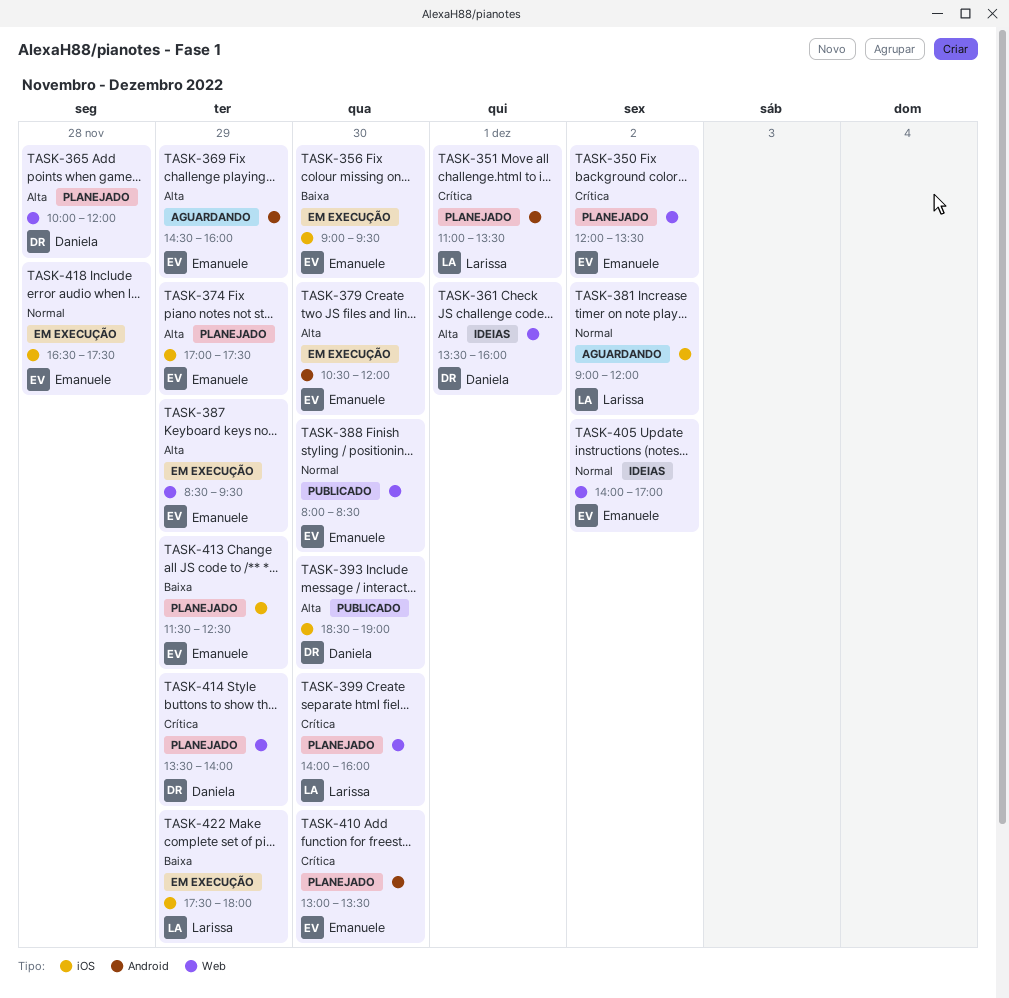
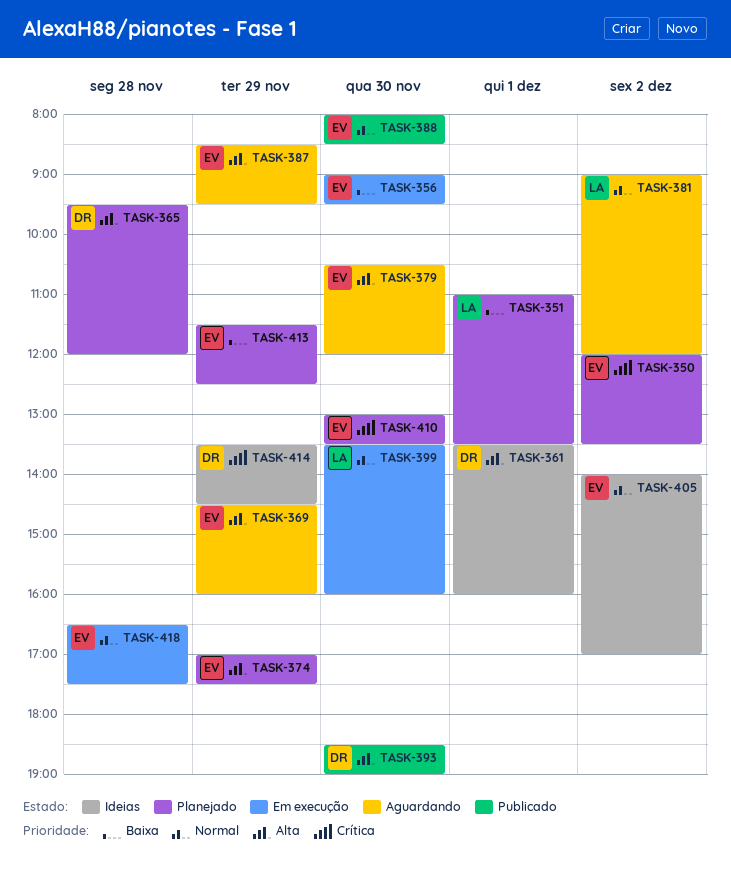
TASK-351, priority: Crítica -> Baixa
TASK-365, begins: 10:00 -> 09:30
TASK-379, status: Em execução -> Aguardando
TASK-387, status: Em execução -> Aguardando
TASK-399, status: Planejado -> Em execução
TASK-399, priority: Crítica -> Normal
TASK-399, begins: 14:00 -> 13:30
TASK-414, status: Planejado -> Ideias
TASK-414, ends: 14:00 -> 14:30
TASK-422: present -> none

